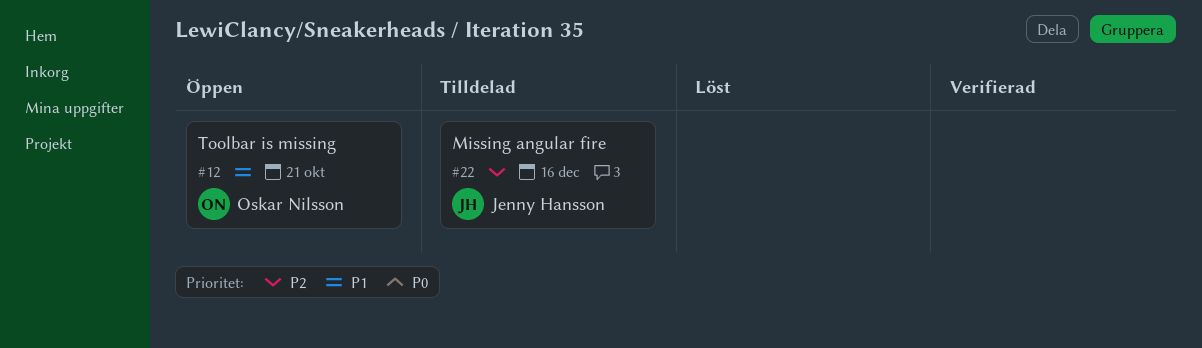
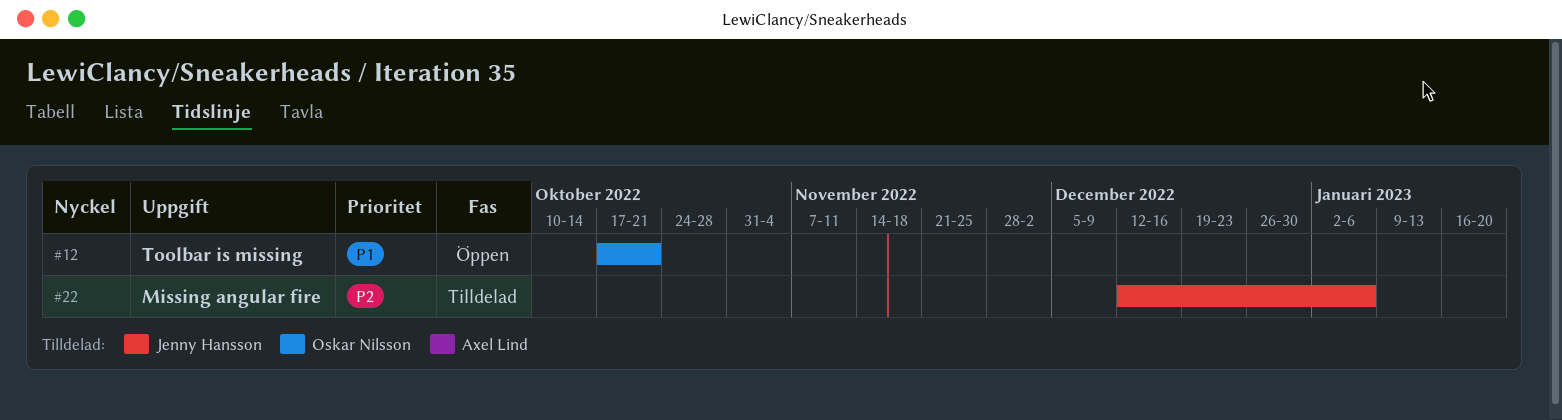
#22, due: Dec 16 -> Jan 6

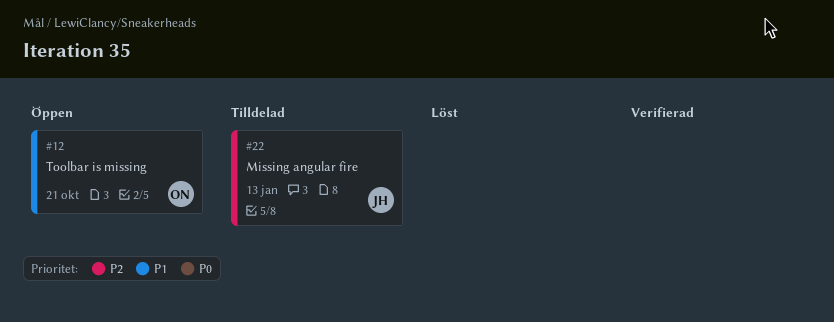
#22, due: Jan 6 -> Jan 13

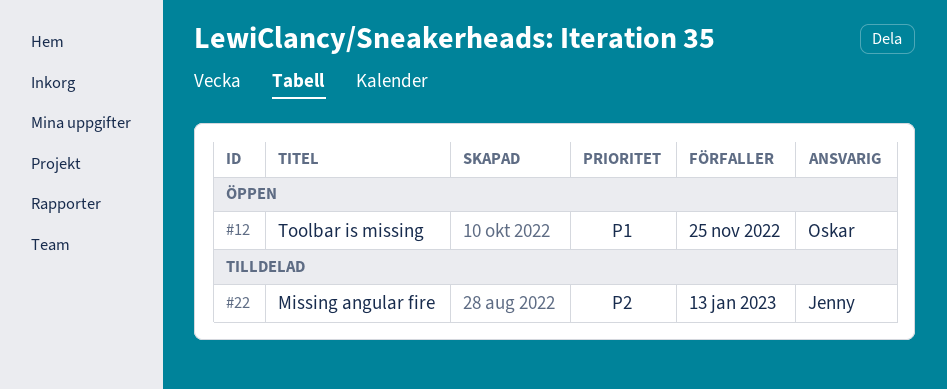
#12, due: Oct 21 -> Nov 25

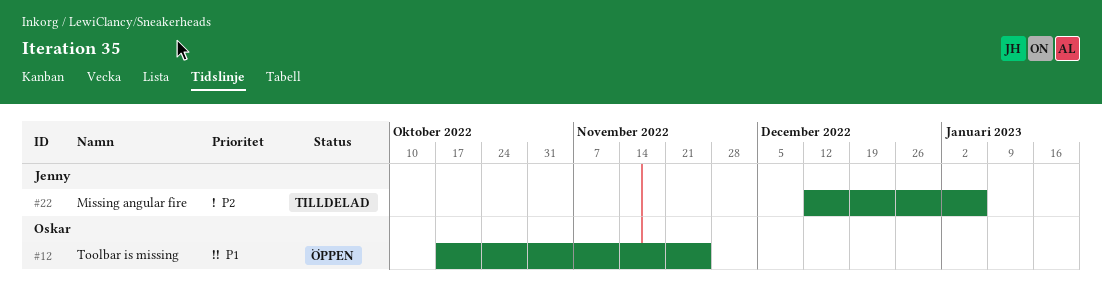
#22, due: Jan 13 -> Jan 6

